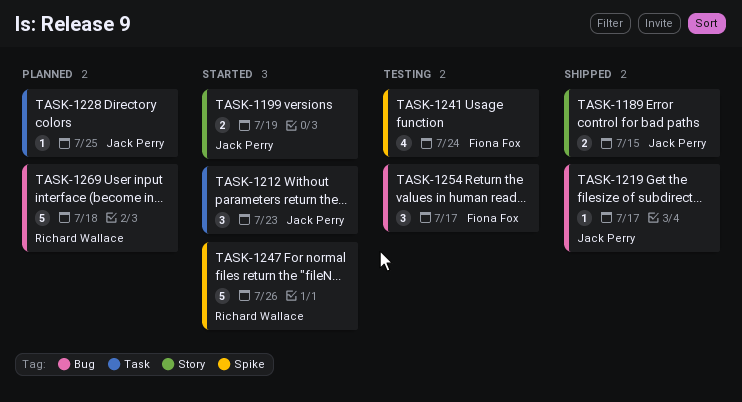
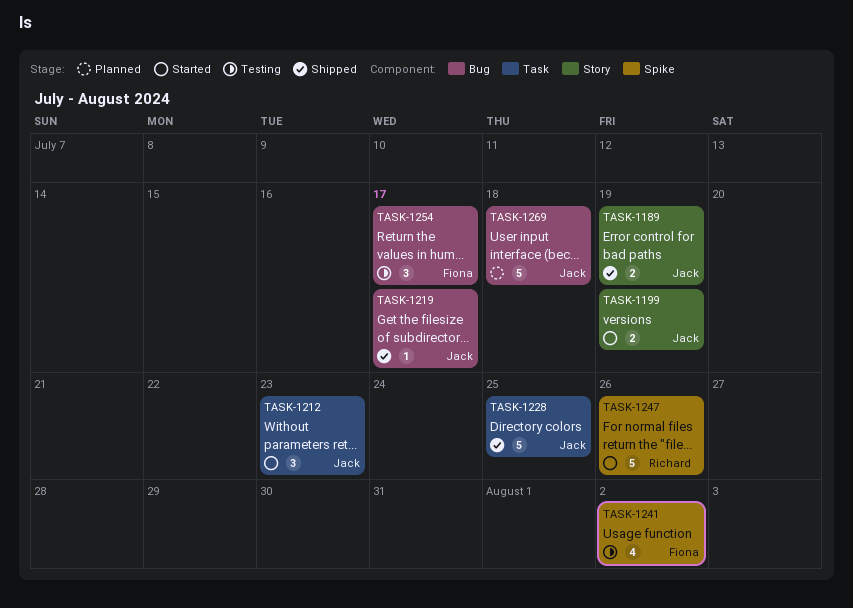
TASK-1189, due: Jul 15 -> Jul 19
TASK-1228, status: Planned -> Shipped
TASK-1228, estimate: 1 -> 5
TASK-1241, due: Jul 24 -> Aug 2
TASK-1269, owner: Richard Wallace -> Jack Perry

